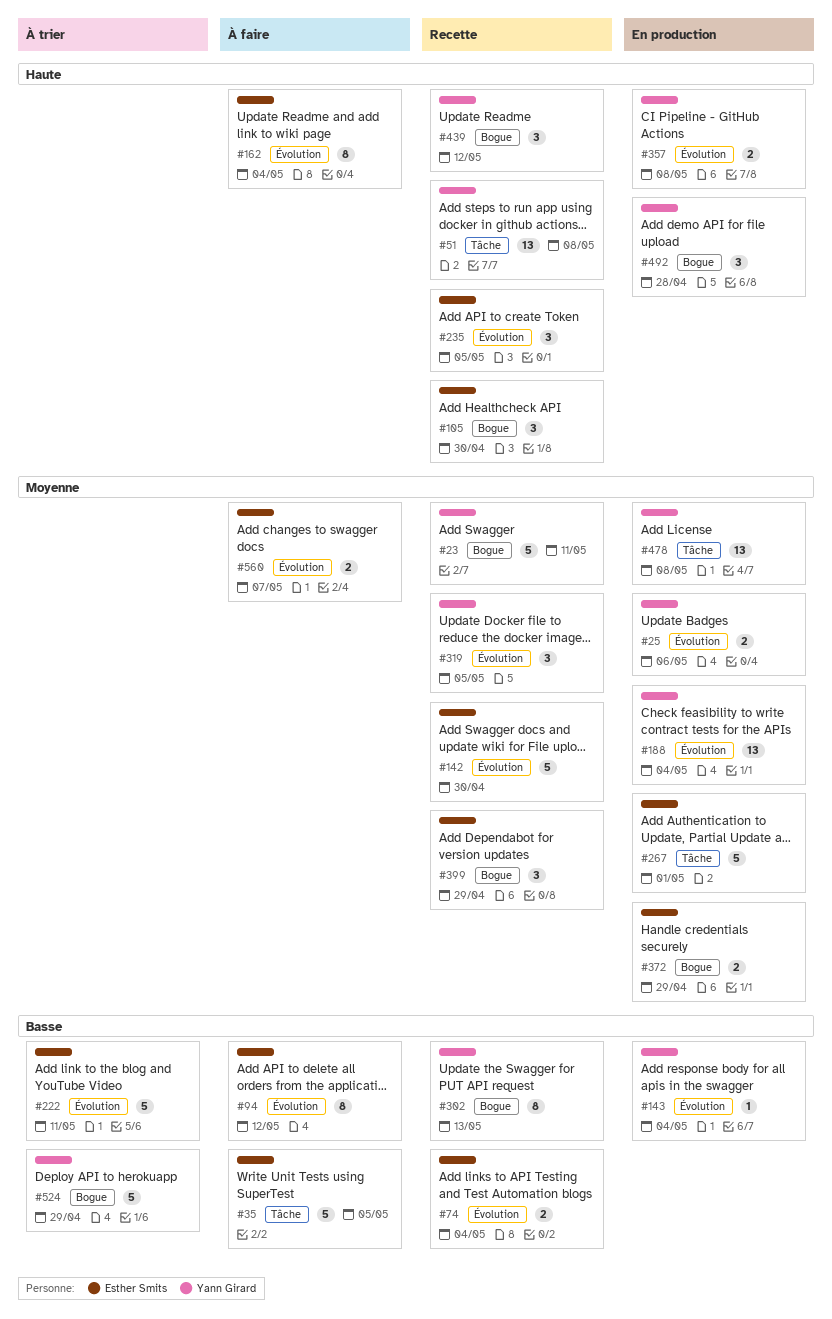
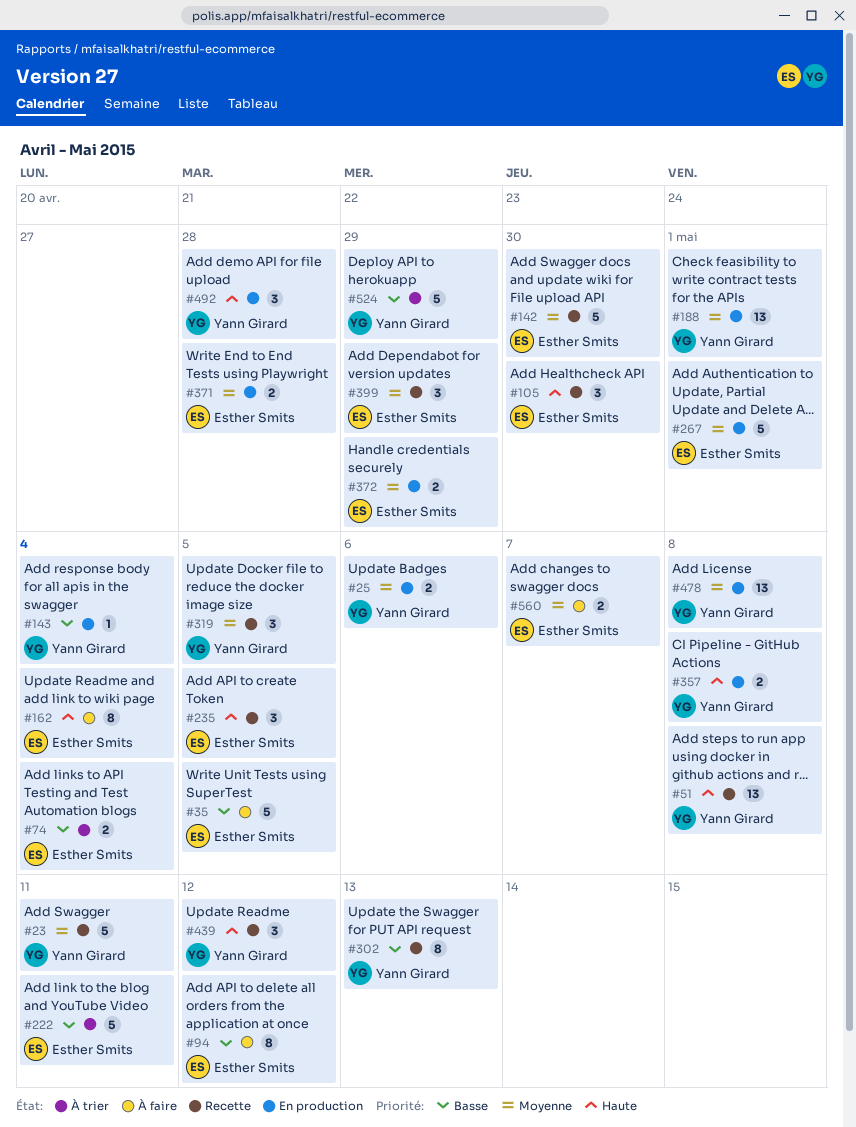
#74, status: Recette -> À trier
#188, due: May 4 -> May 1
#371: none -> present

